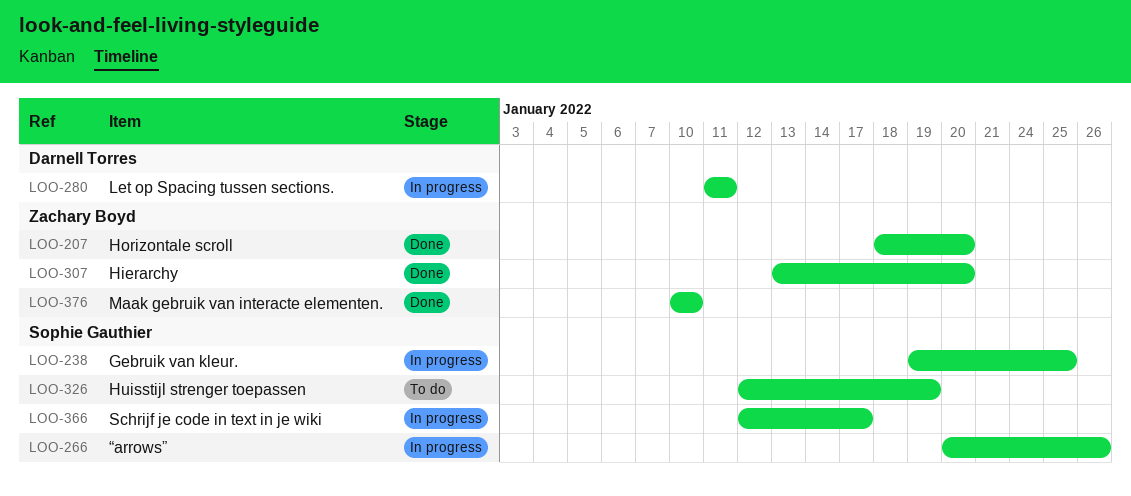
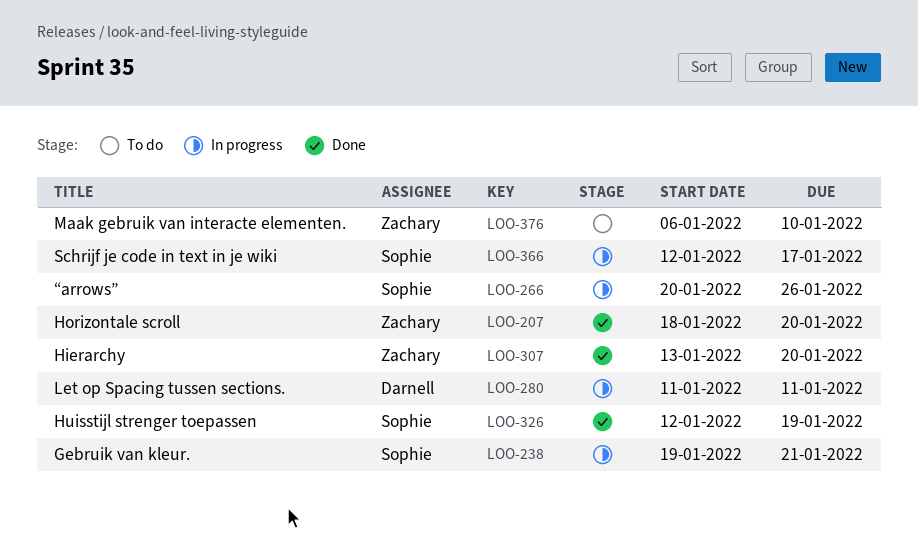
LOO-238, due: Jan 25 -> Jan 21
LOO-326, status: To do -> Done
LOO-376, status: Done -> To do
LOO-376, start: Jan 10 -> Jan 6

